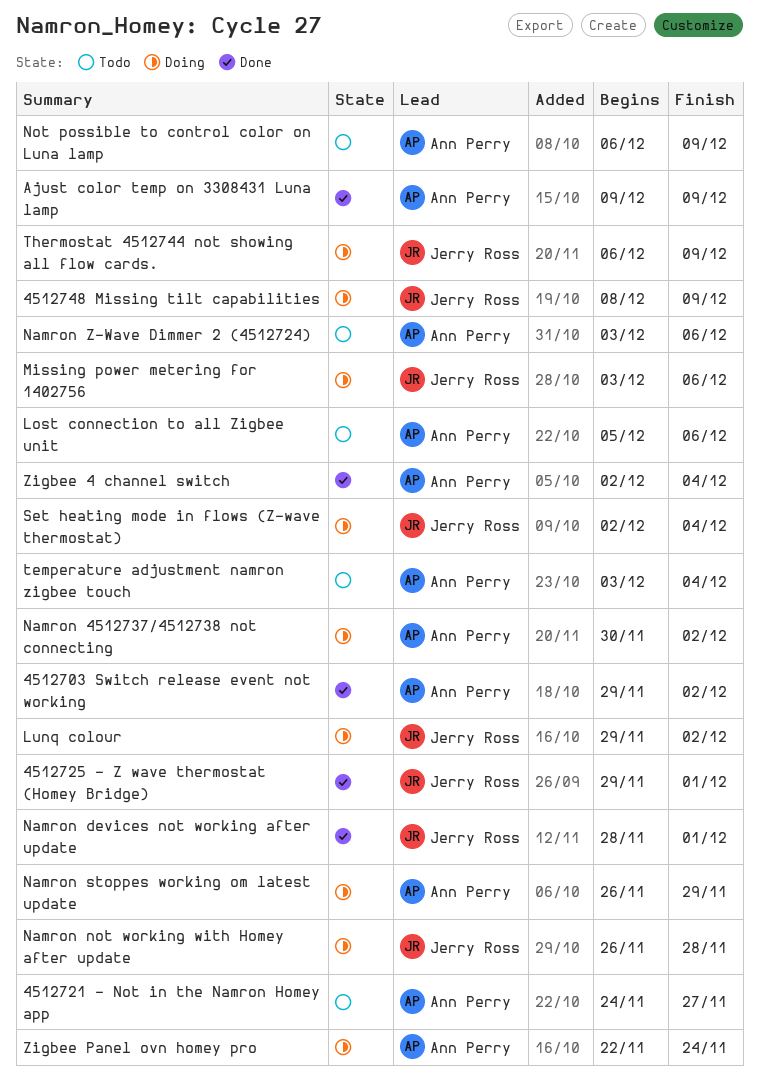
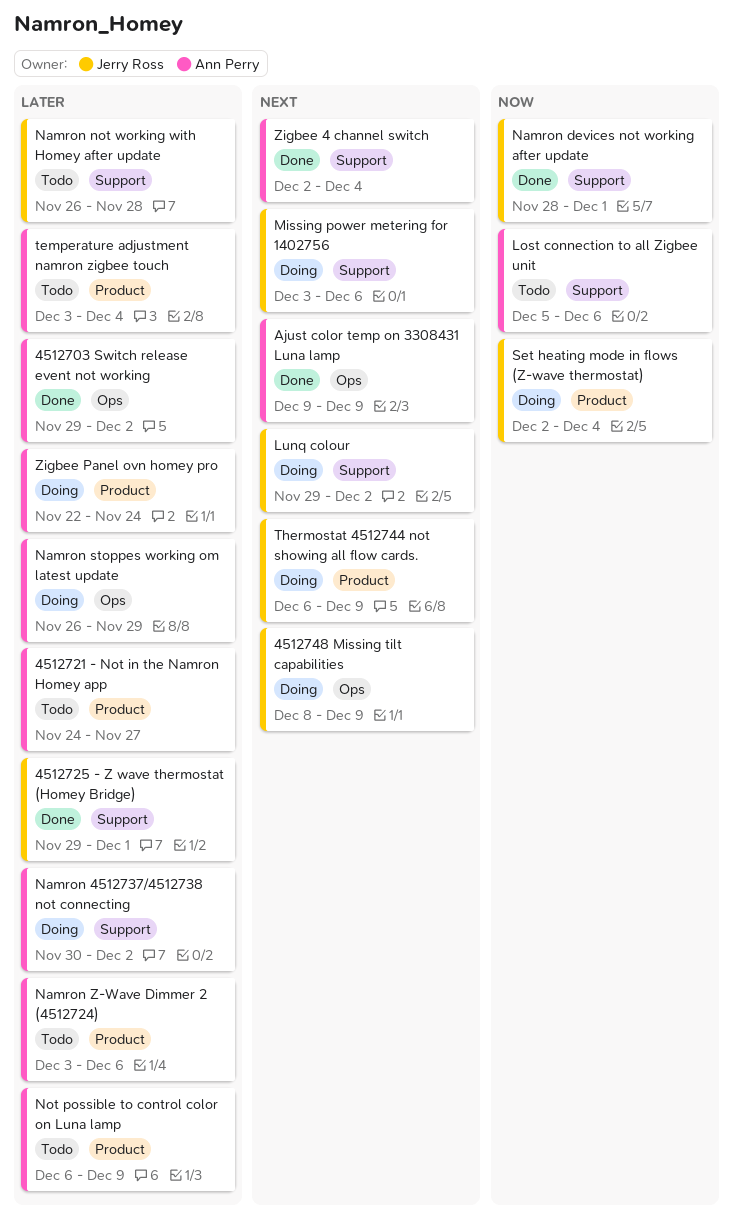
Namron not working with Homey after update, status: Doing -> Todo

